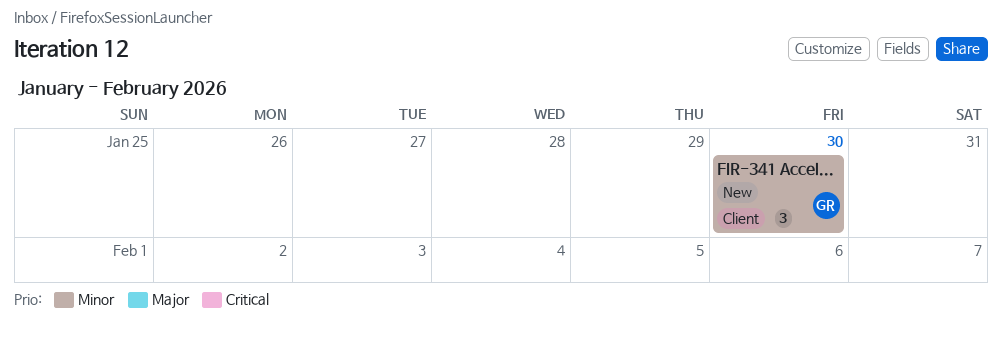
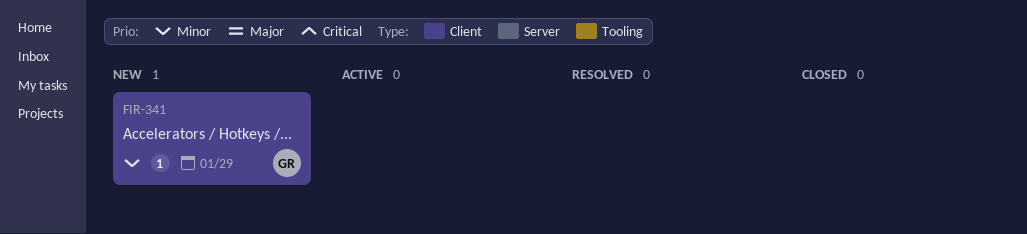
FIR-341, estimate: 3 -> 1
FIR-341, due: Jan 30 -> Jan 29

